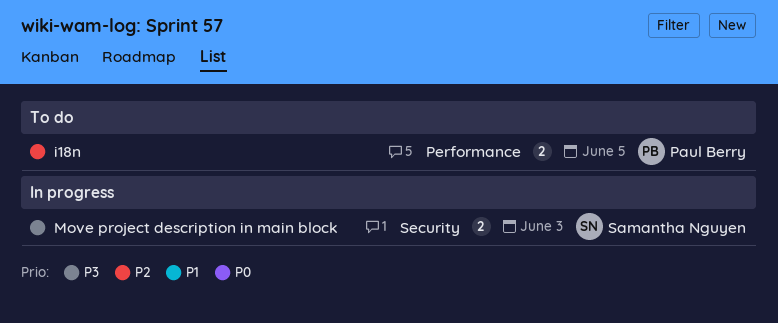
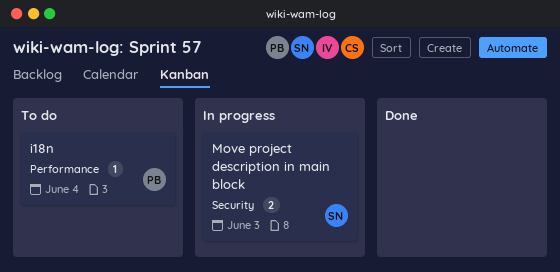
i18n, estimate: 2 -> 1
i18n, due: Jun 5 -> Jun 4

